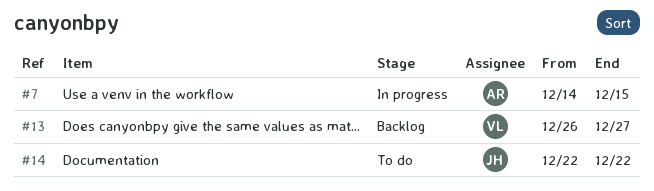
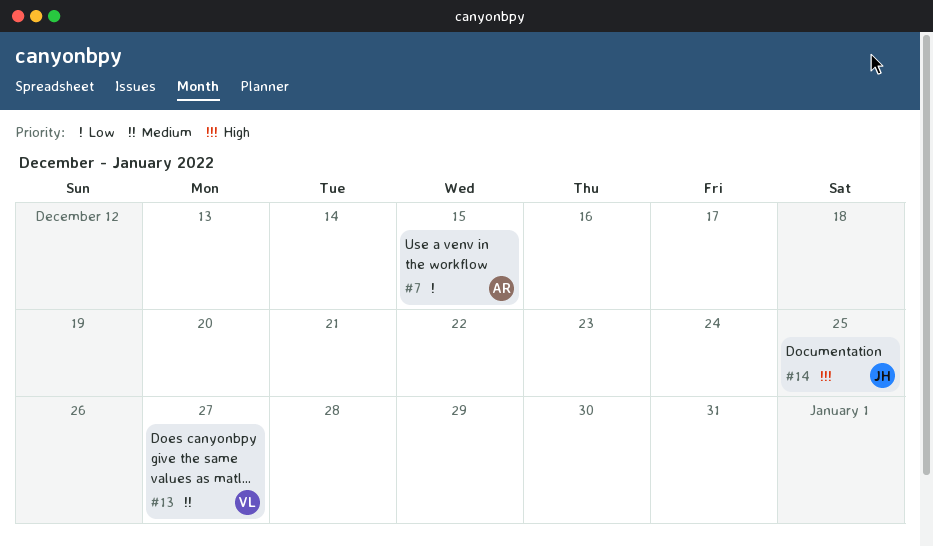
#14, due: Dec 22 -> Dec 25

